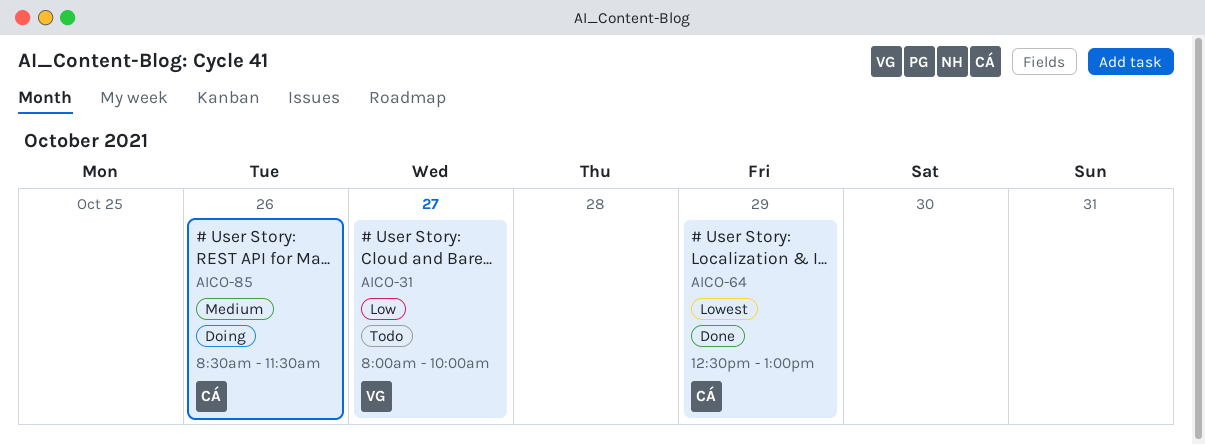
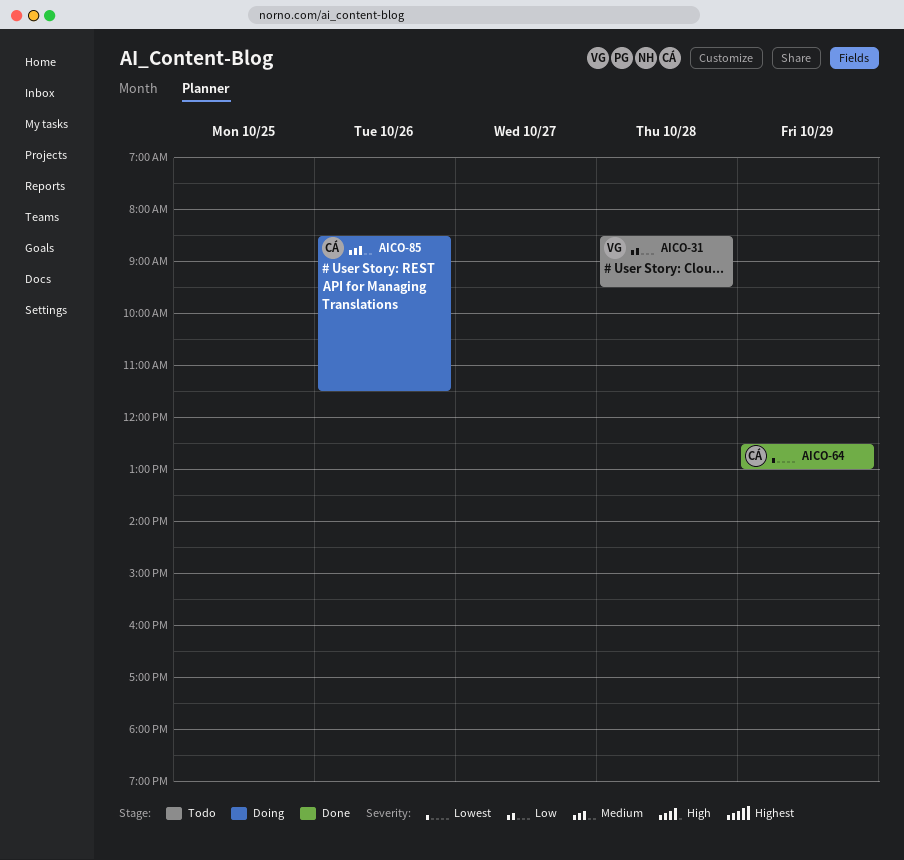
AICO-31, day: Oct 27 -> Oct 28
AICO-31, begins: 08:00 -> 08:30
AICO-31, ends: 10:00 -> 09:30

